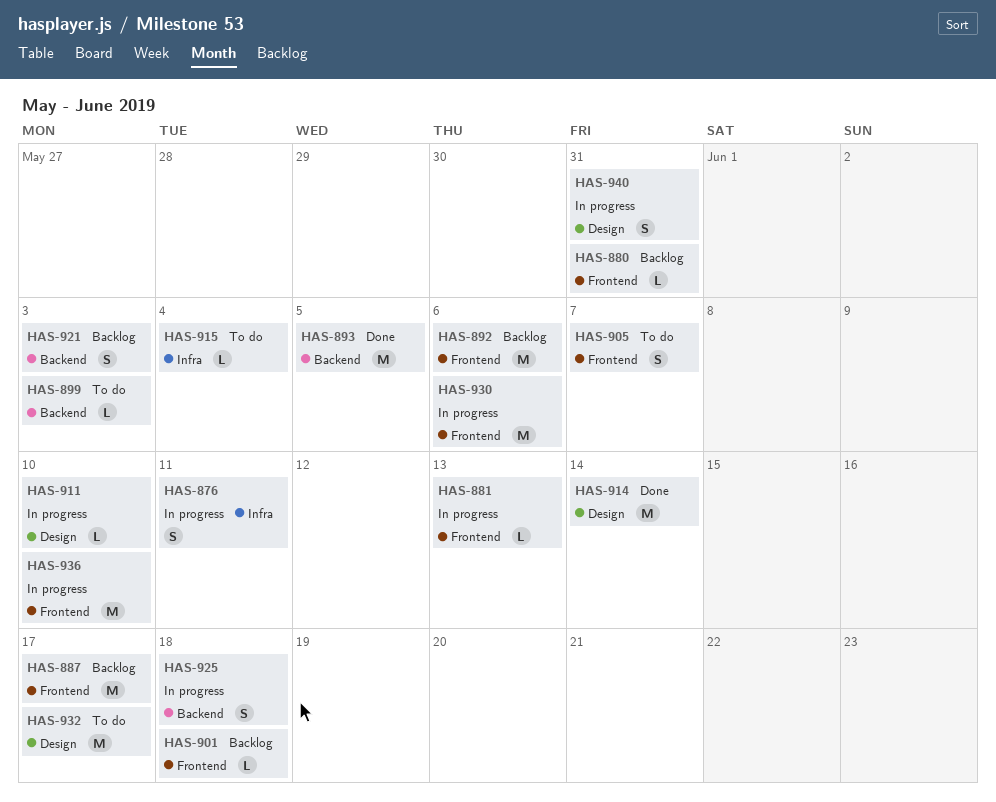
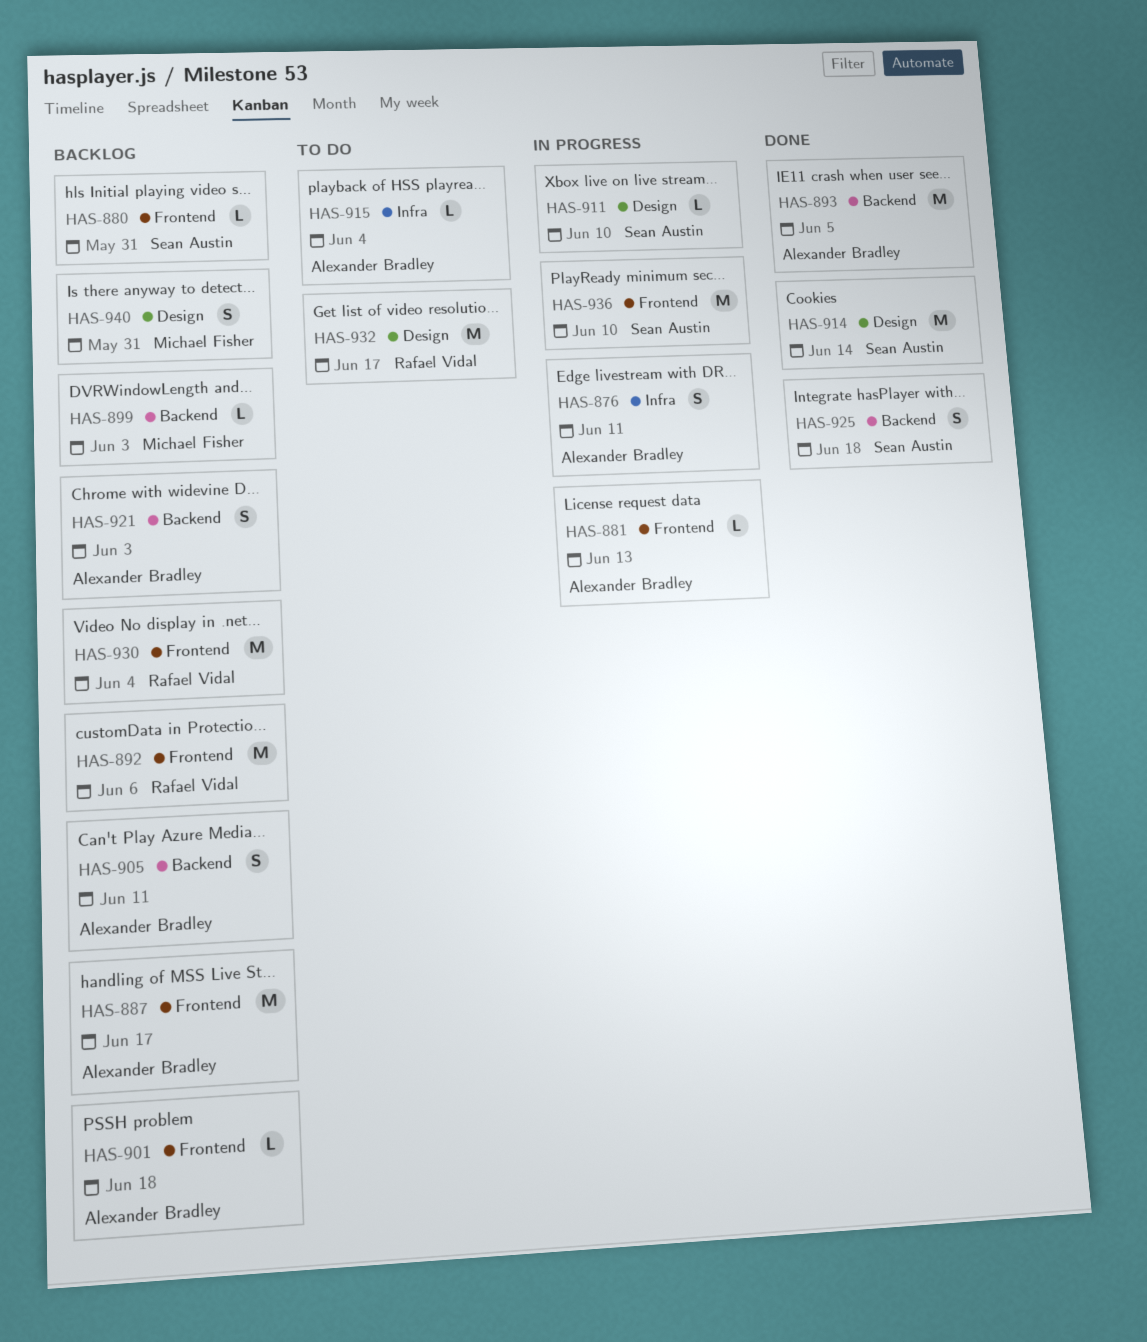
HAS-899, status: To do -> Backlog
HAS-905, status: To do -> Backlog
HAS-905, label: Frontend -> Backend
HAS-905, due: Jun 7 -> Jun 11
HAS-925, status: In progress -> Done
HAS-930, status: In progress -> Backlog
HAS-930, due: Jun 6 -> Jun 4
HAS-940, status: In progress -> Backlog

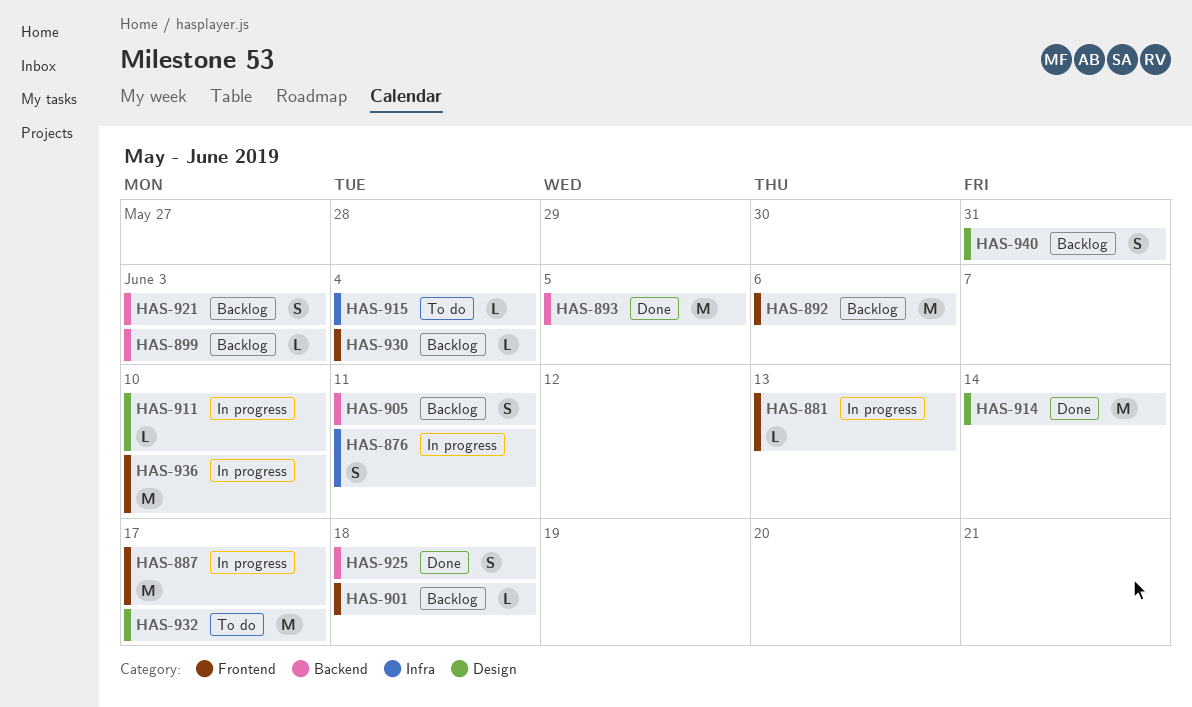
HAS-880: present -> none
HAS-887, status: Backlog -> In progress
HAS-930, estimate: M -> L

